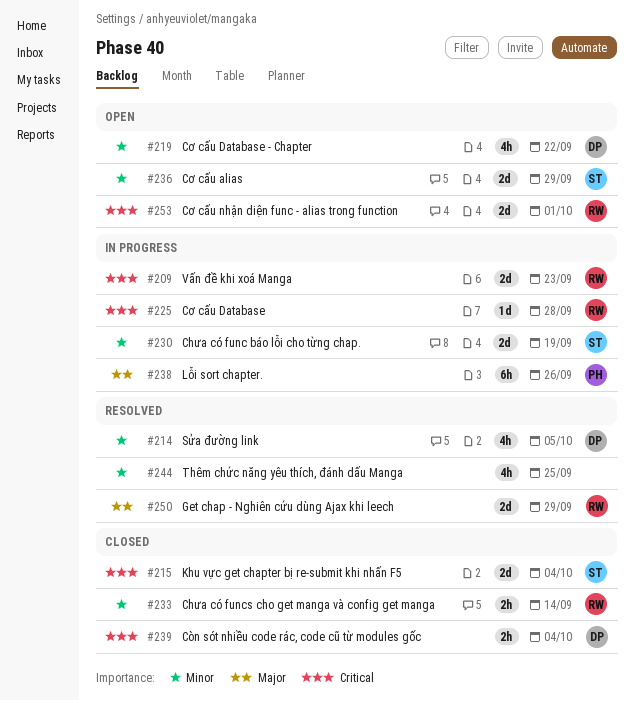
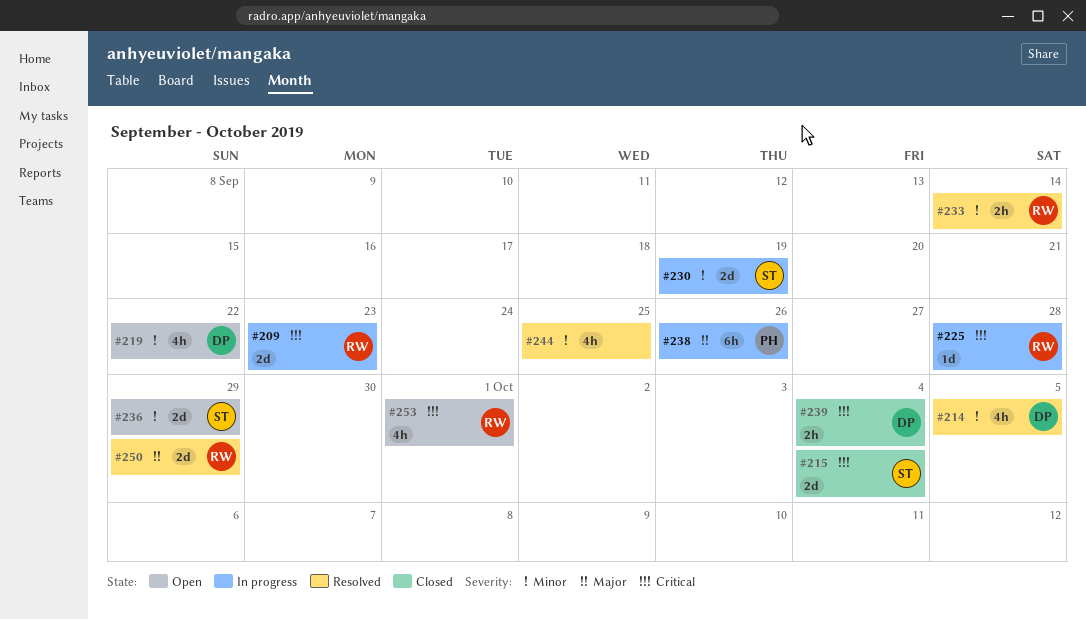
#233, status: Closed -> Resolved
#253, estimate: 2d -> 4h

